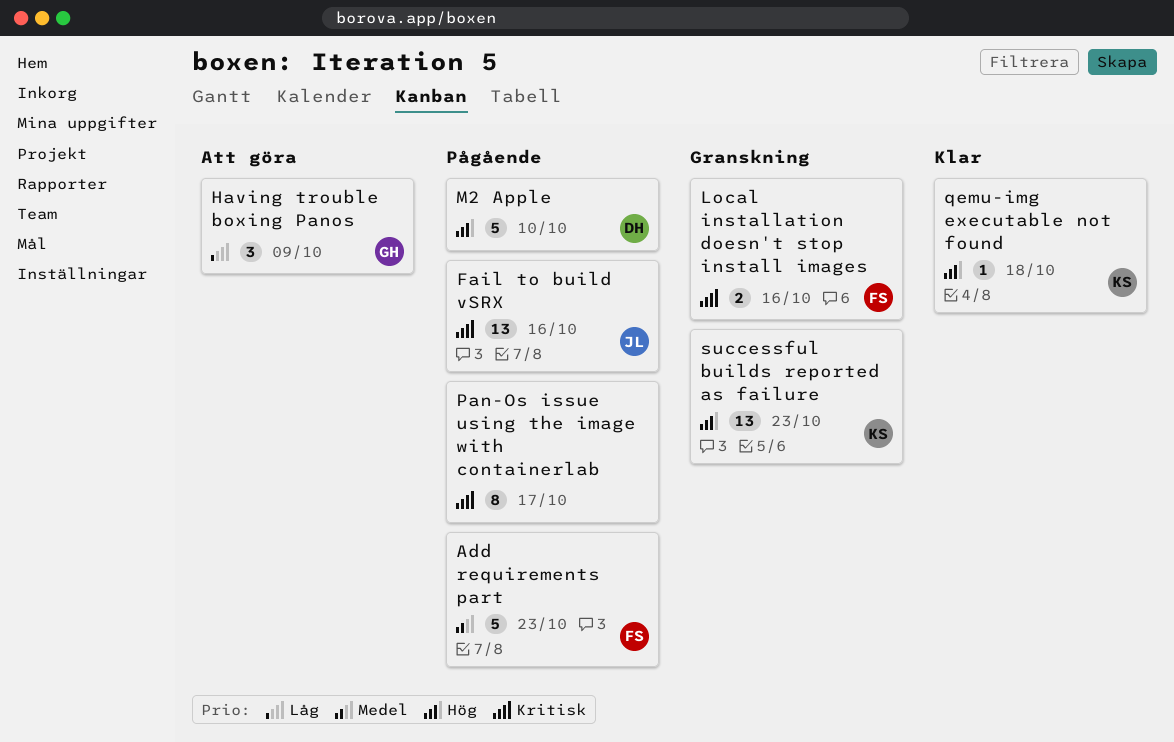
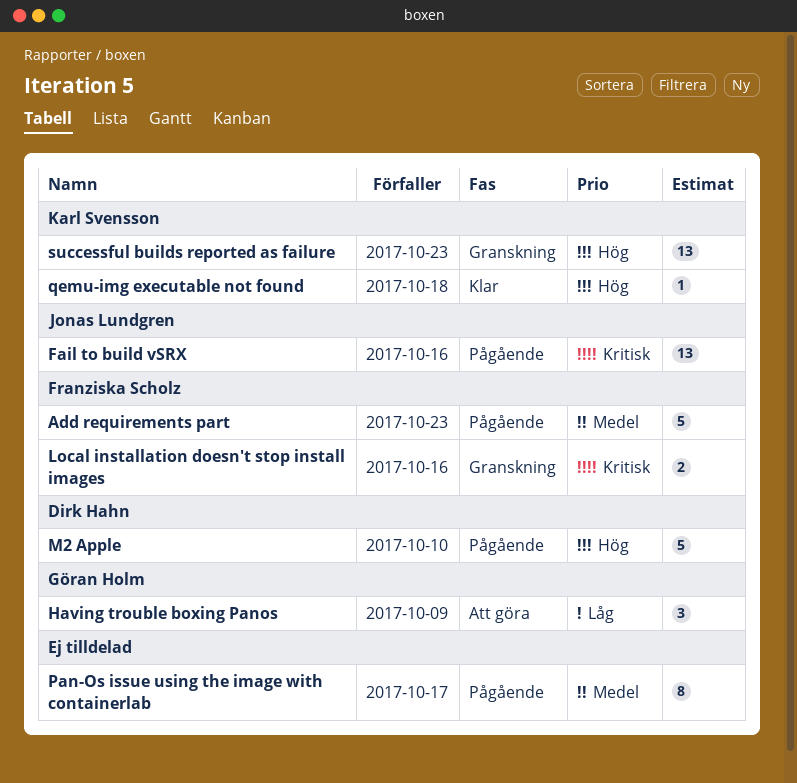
Pan-Os issue using the image with containerlab, priority: Kritisk -> Medel

